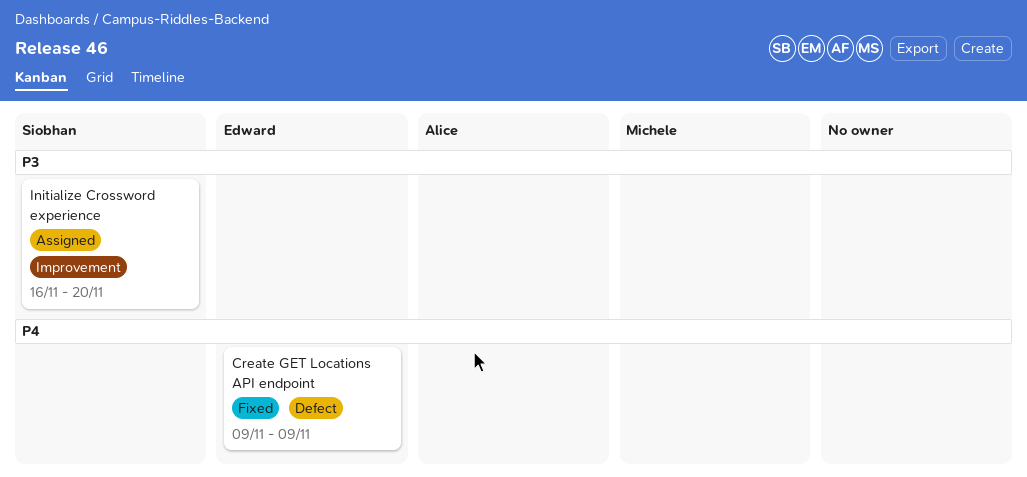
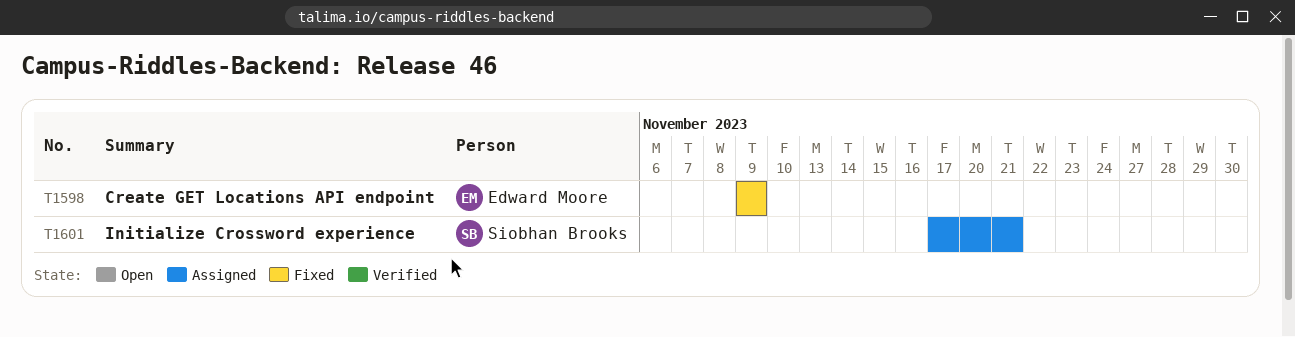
Initialize Crossword experience, start: Nov 16 -> Nov 17
Initialize Crossword experience, due: Nov 20 -> Nov 21

